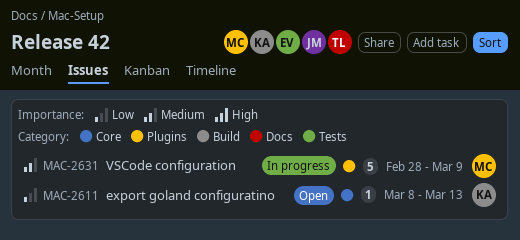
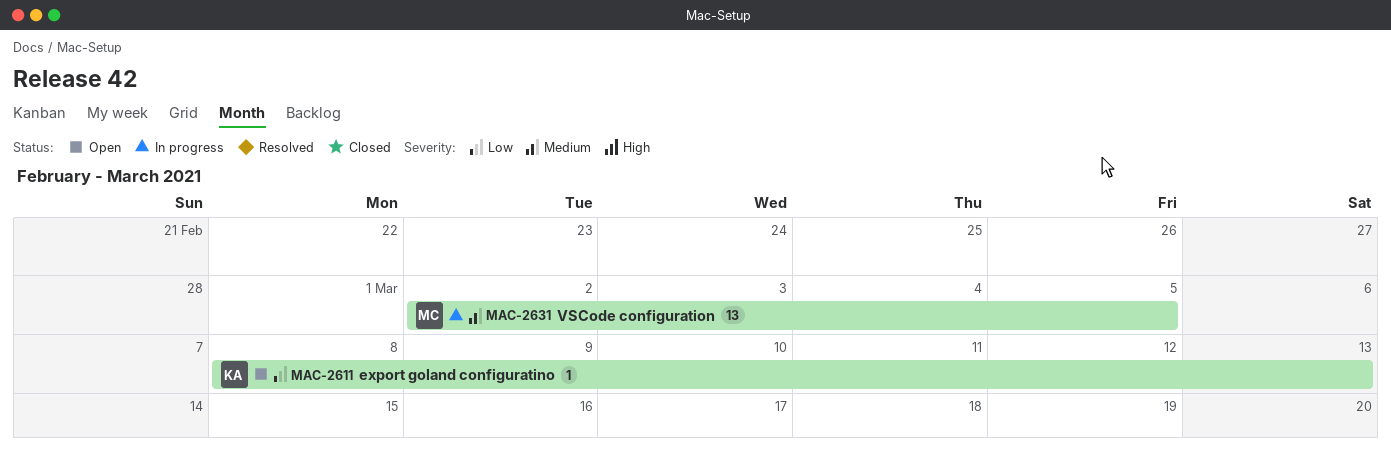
MAC-2631, estimate: 5 -> 13
MAC-2631, start: Feb 28 -> Mar 2
MAC-2631, due: Mar 9 -> Mar 5

